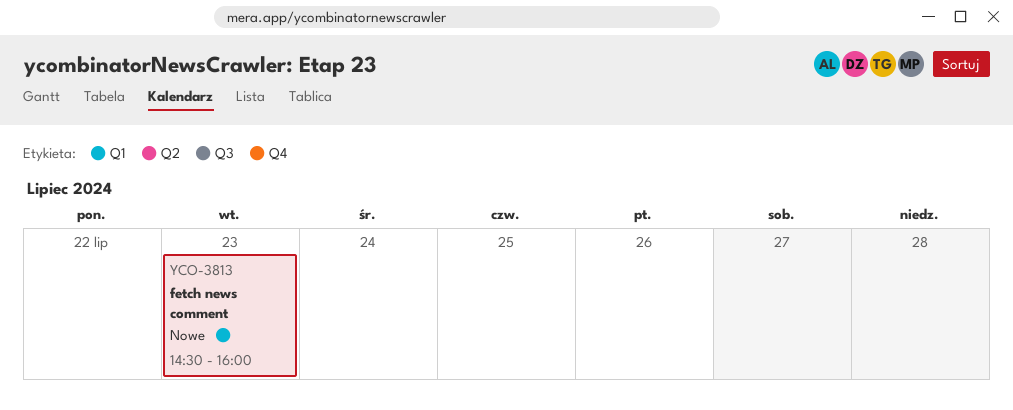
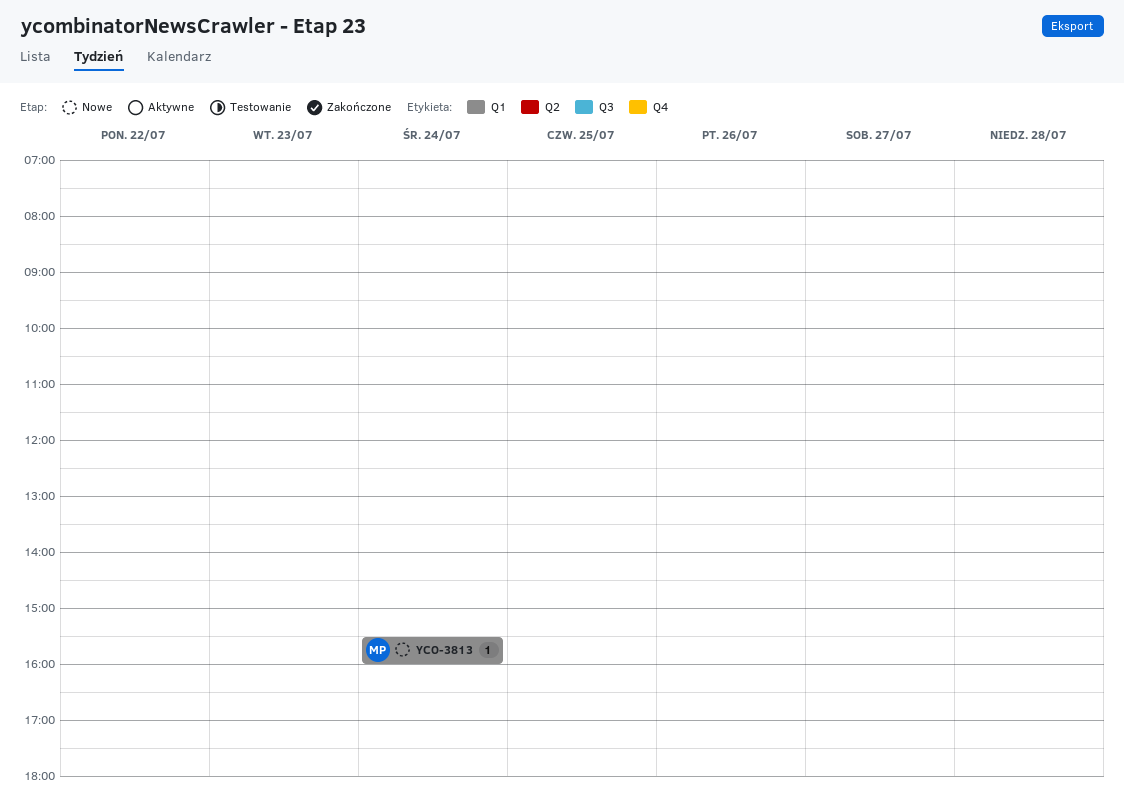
YCO-3813, day: Jul 23 -> Jul 24
YCO-3813, begins: 14:30 -> 15:30

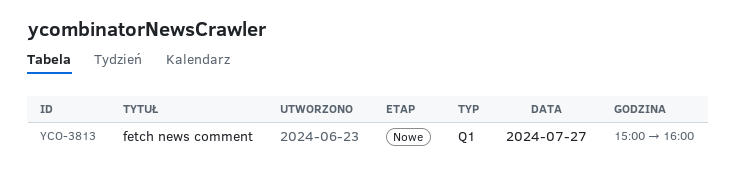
YCO-3813, day: Jul 24 -> Jul 27
YCO-3813, begins: 15:30 -> 15:00

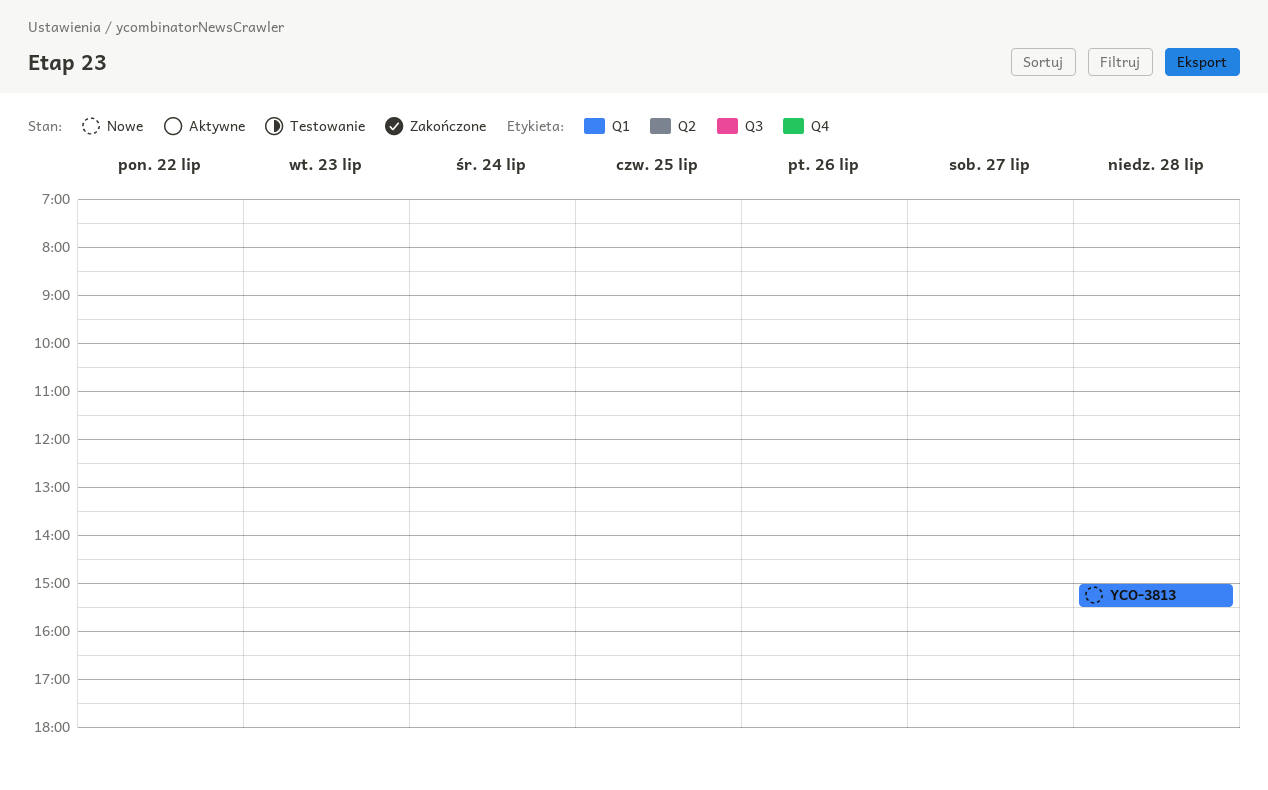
YCO-3813, day: Jul 27 -> Jul 28
YCO-3813, ends: 16:00 -> 15:30

